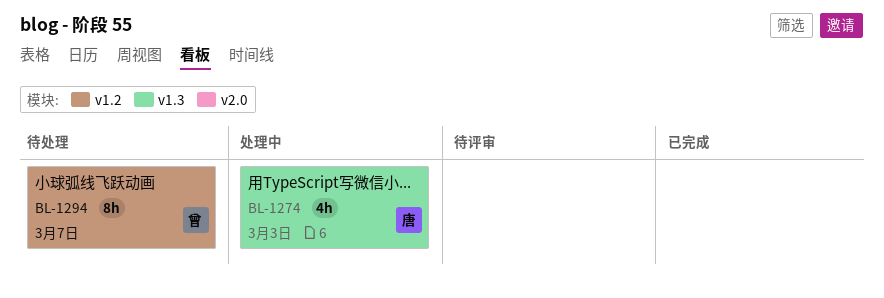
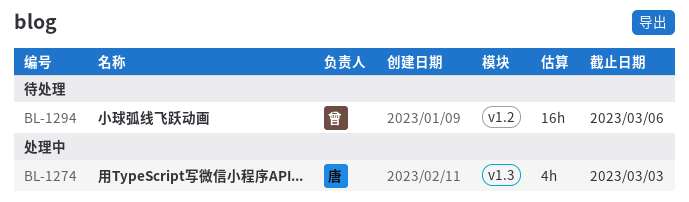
BL-1294, estimate: 8h -> 16h
BL-1294, due: Mar 7 -> Mar 6

